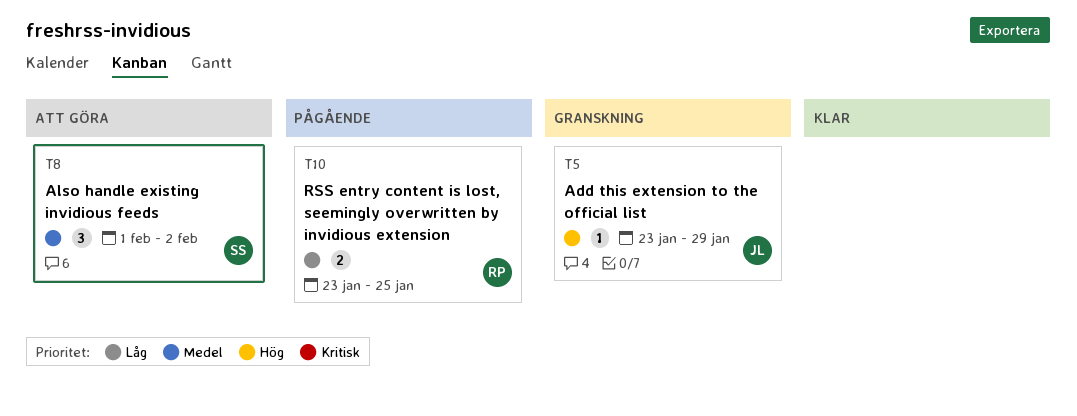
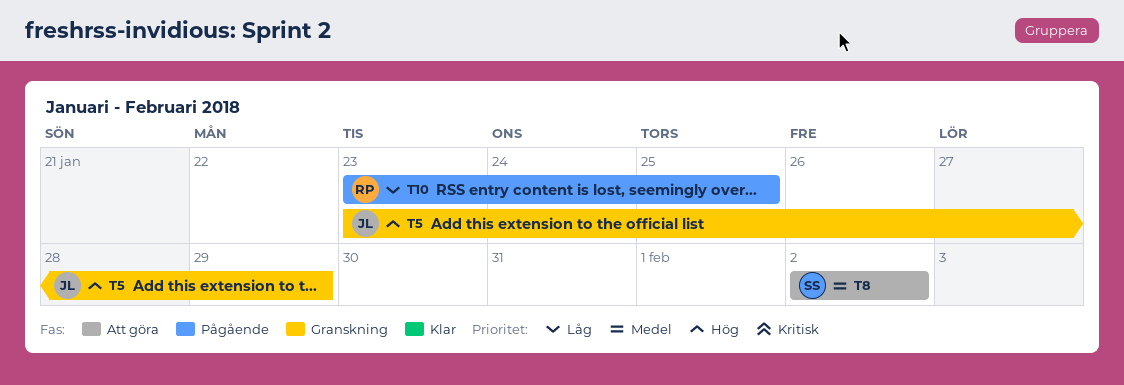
T8, start: Feb 1 -> Feb 2

